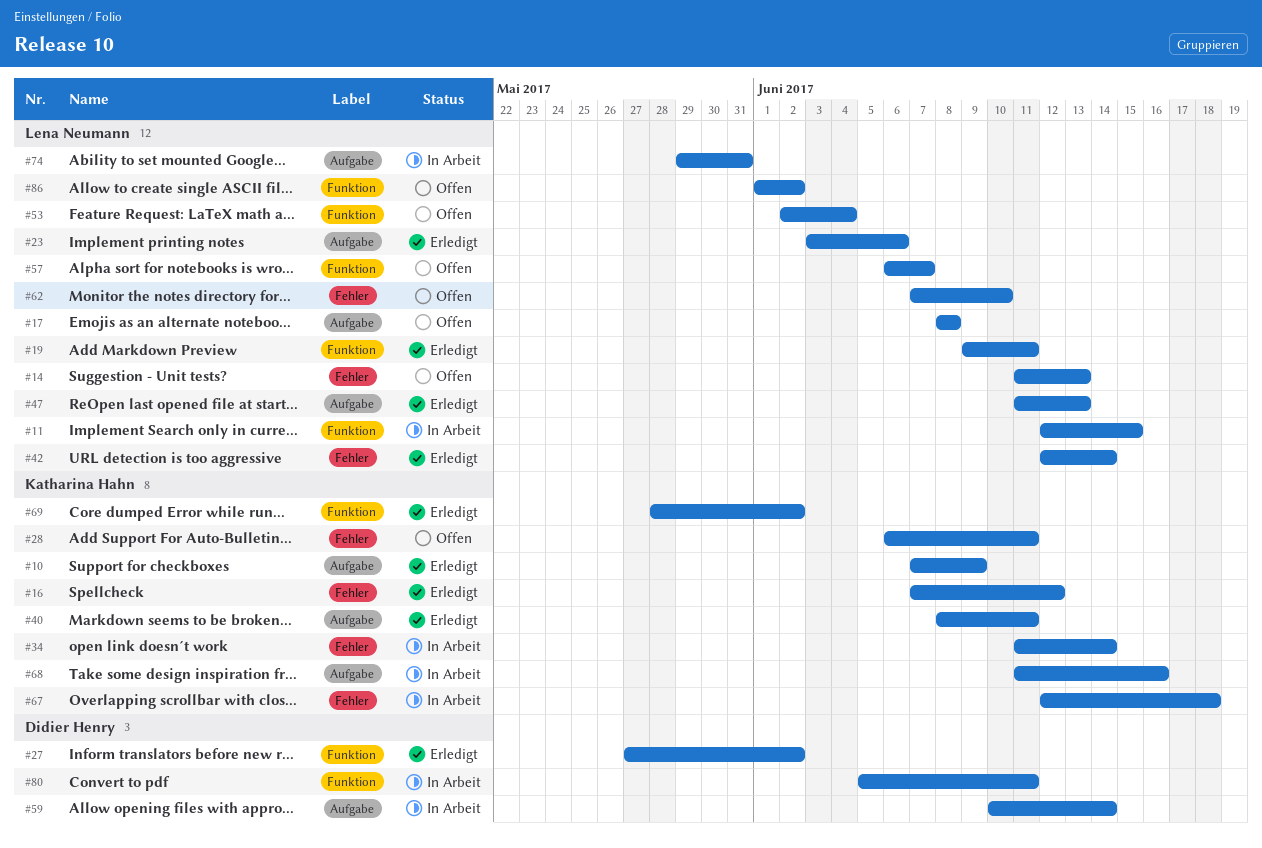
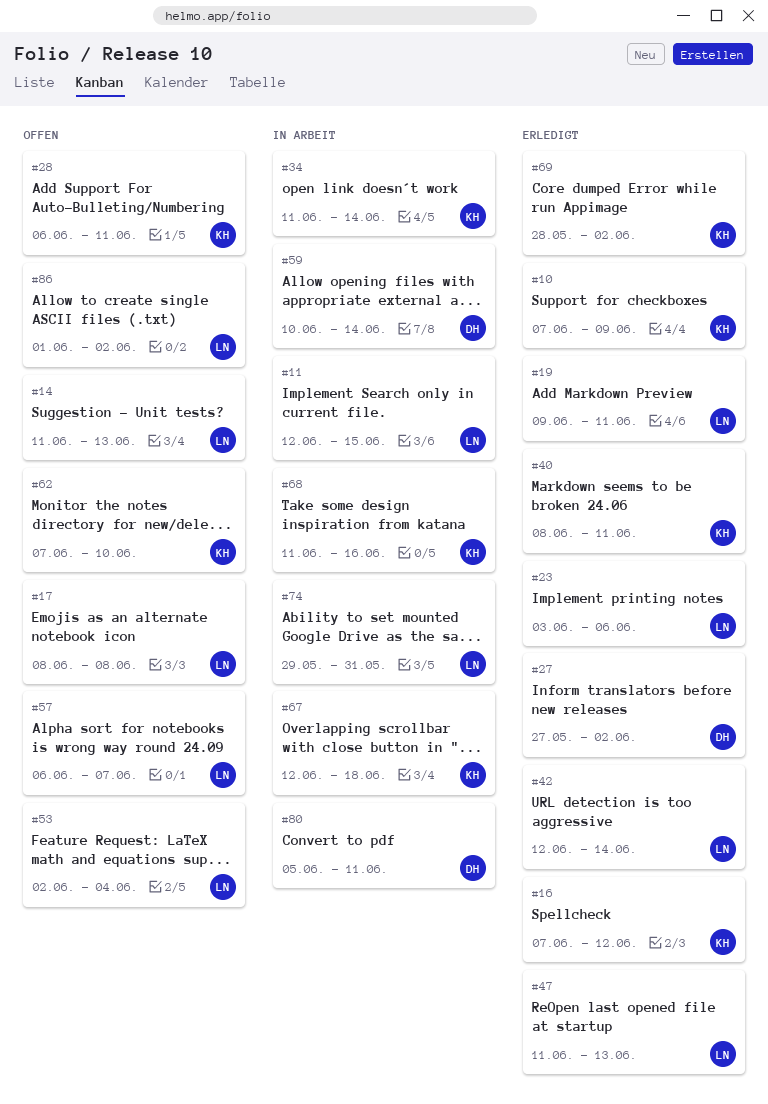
#62, owner: Lena Neumann -> Katharina Hahn

